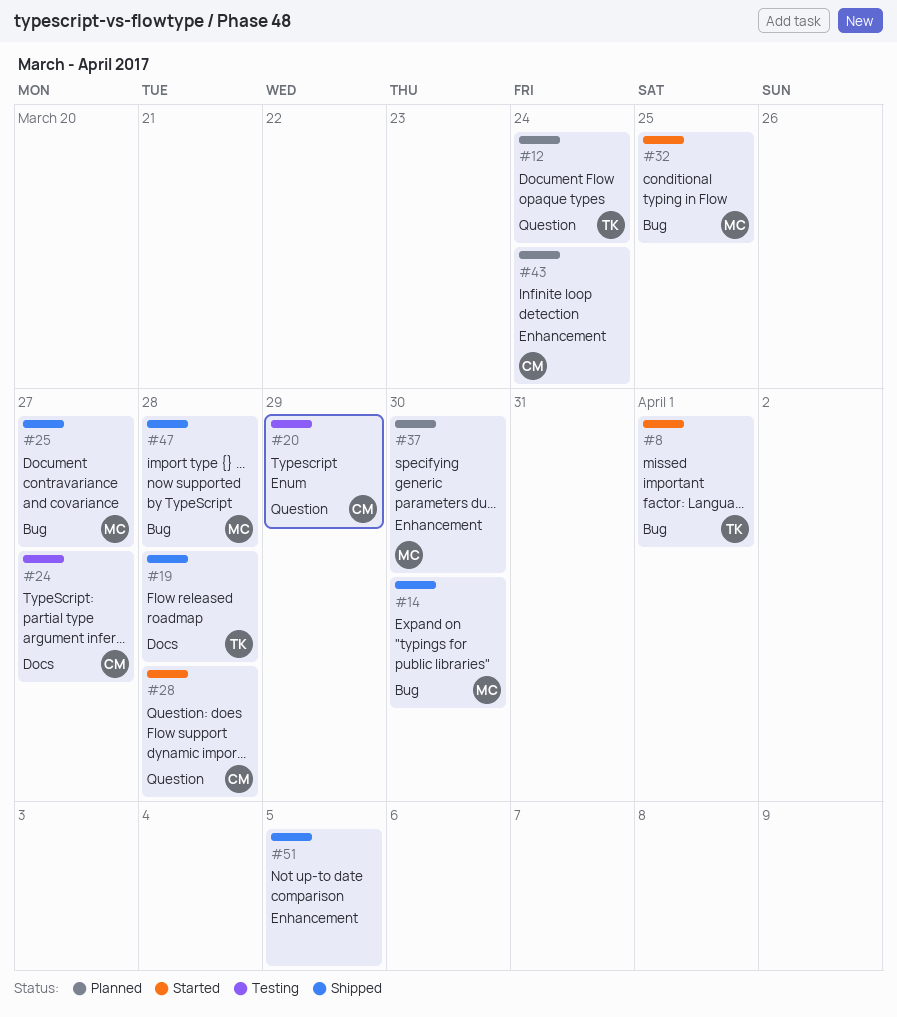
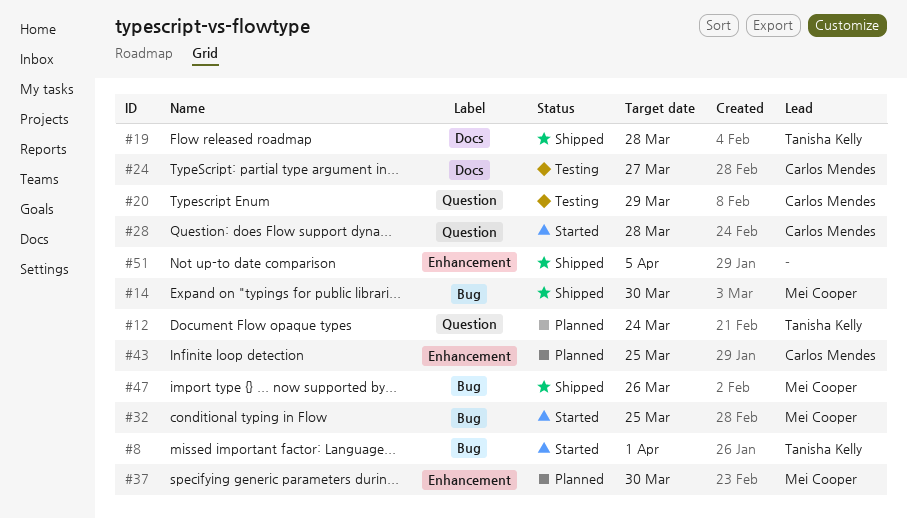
#25: present -> none
#43, due: Mar 24 -> Mar 25
#47, due: Mar 28 -> Mar 26

